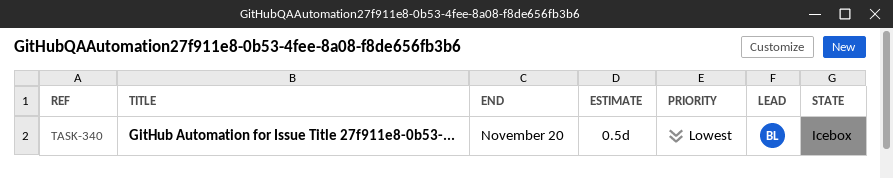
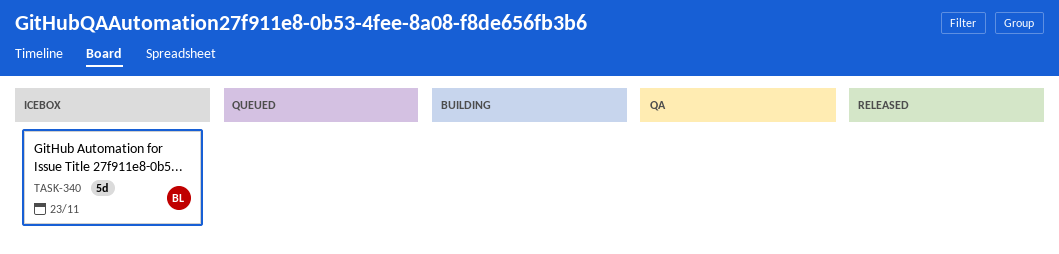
TASK-340, estimate: 0.5d -> 5d
TASK-340, due: Nov 20 -> Nov 23

